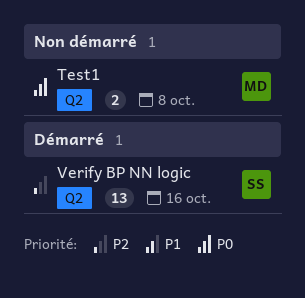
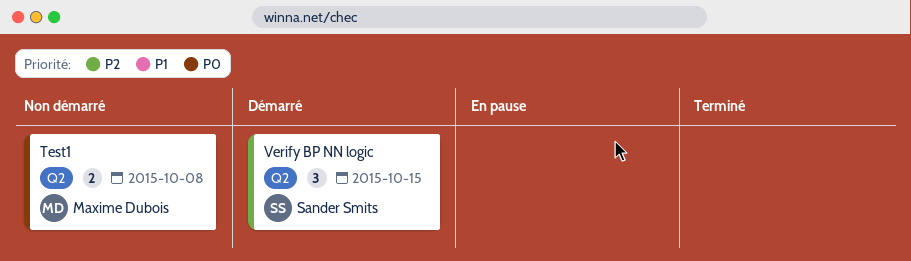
Verify BP NN logic, estimate: 13 -> 3
Verify BP NN logic, due: Oct 16 -> Oct 15

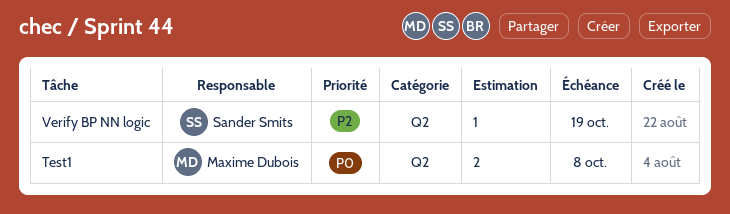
Verify BP NN logic, estimate: 3 -> 1
Verify BP NN logic, due: Oct 15 -> Oct 19

